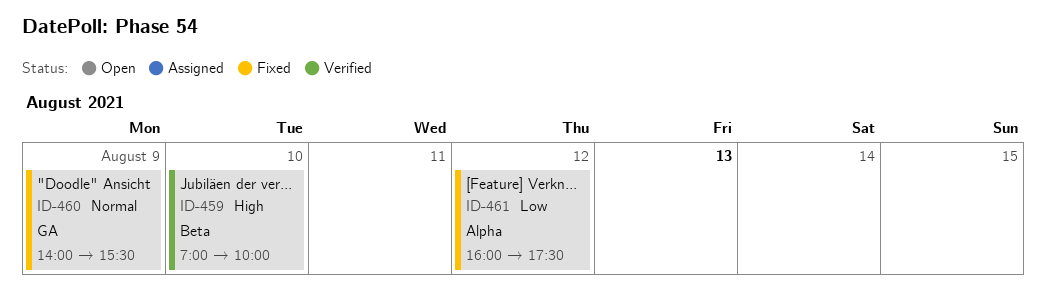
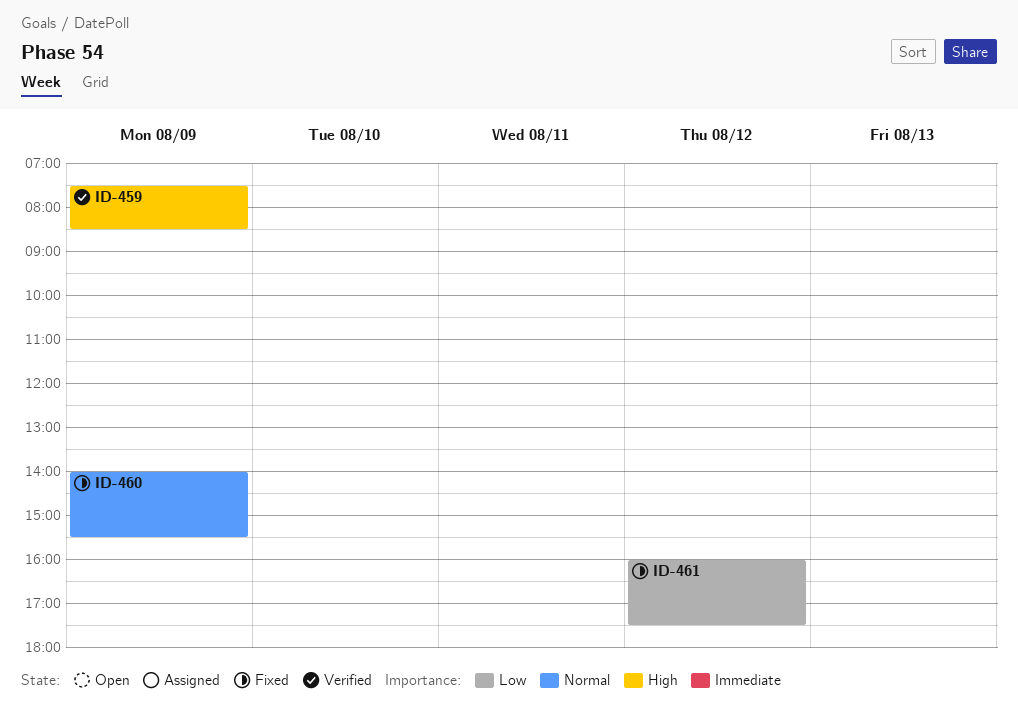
ID-459, day: Aug 10 -> Aug 9
ID-459, begins: 07:00 -> 07:30
ID-459, ends: 10:00 -> 08:30

